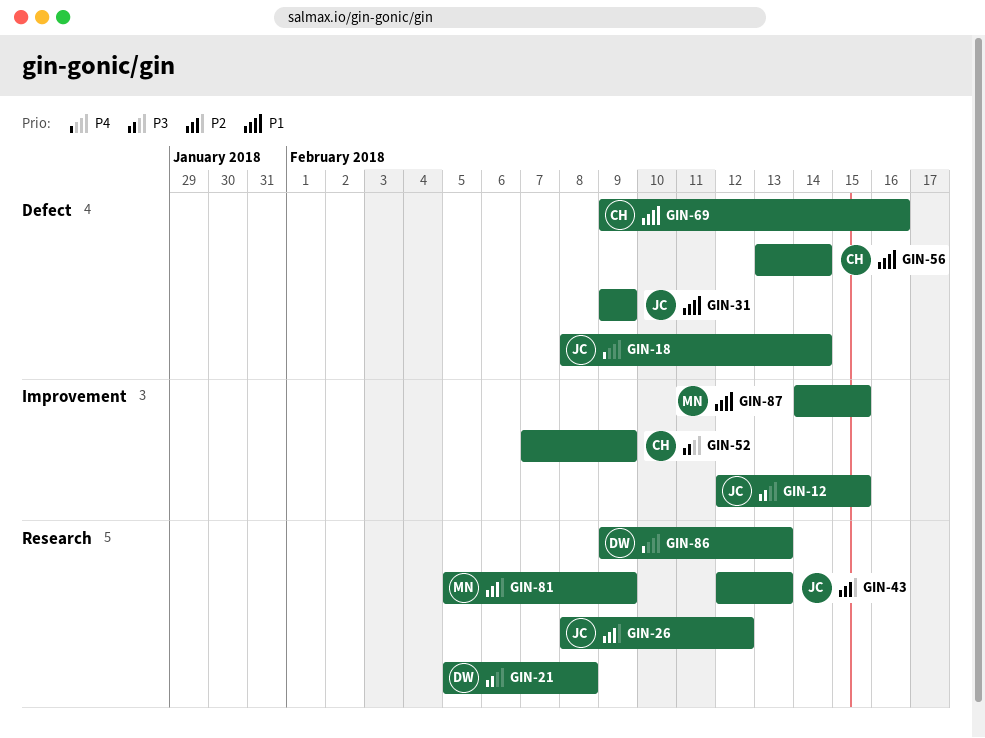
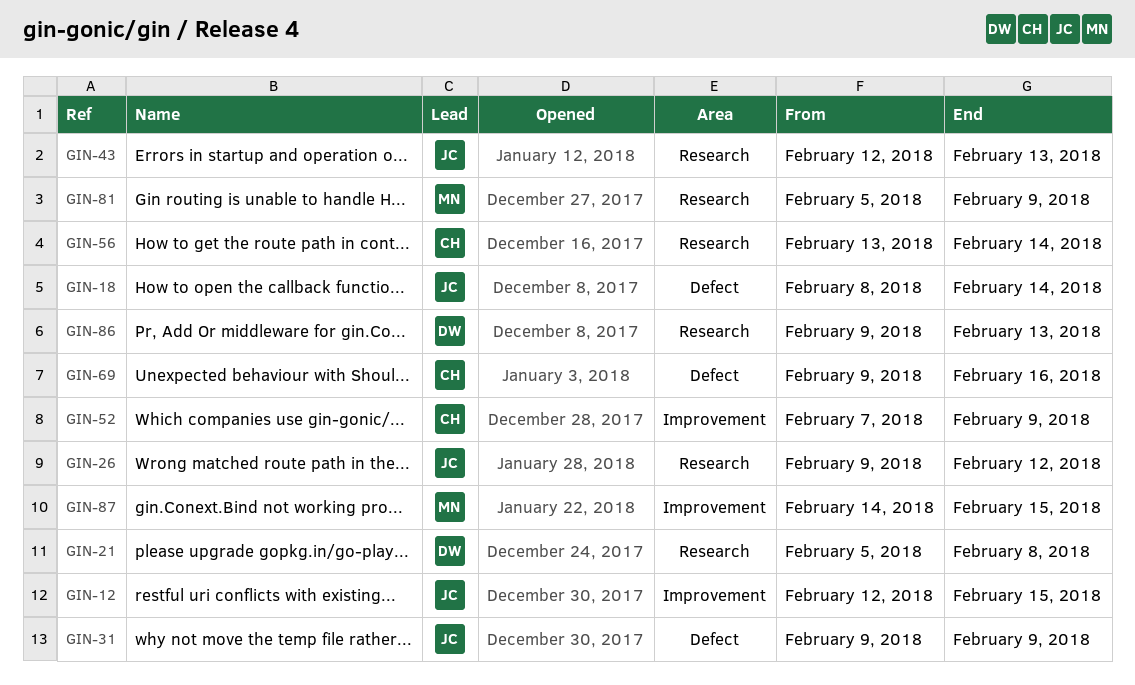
GIN-26, start: Feb 8 -> Feb 9
GIN-56, label: Defect -> Research

